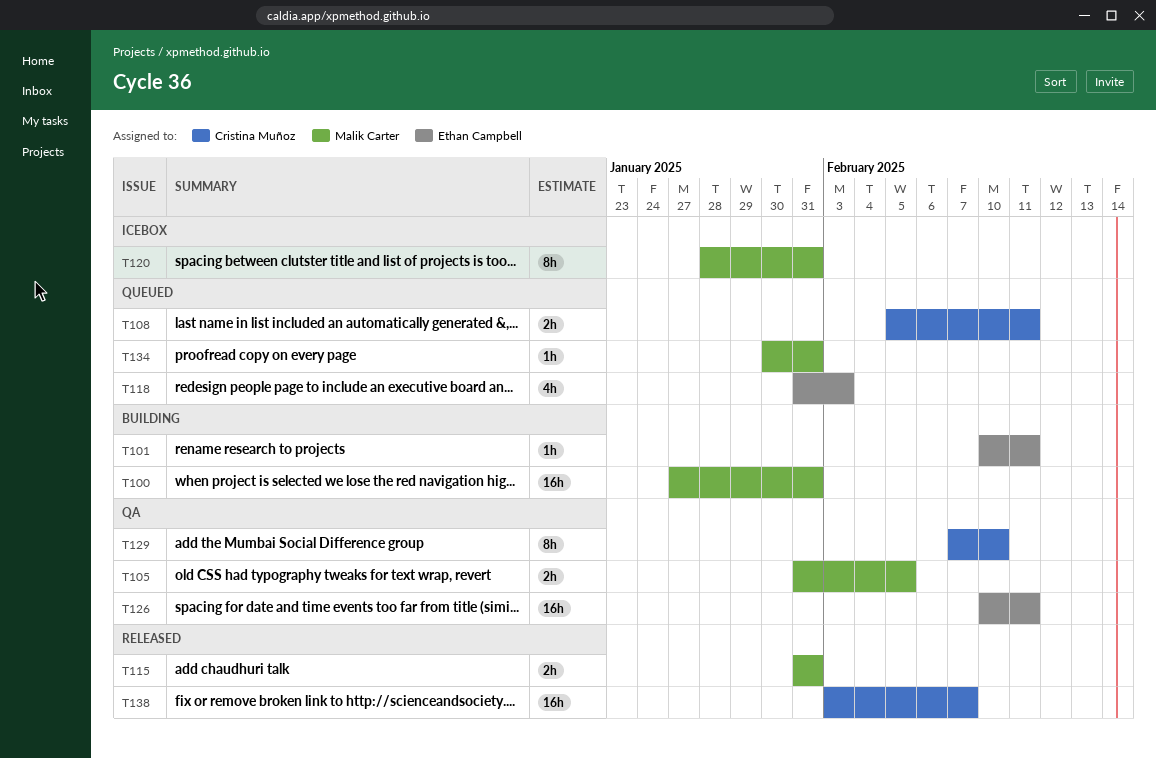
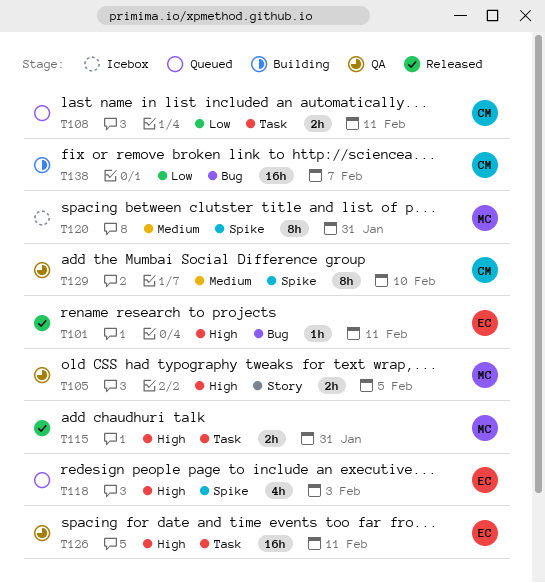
T100: present -> none
T101, status: Building -> Released
T134: present -> none
T138, status: Released -> Building

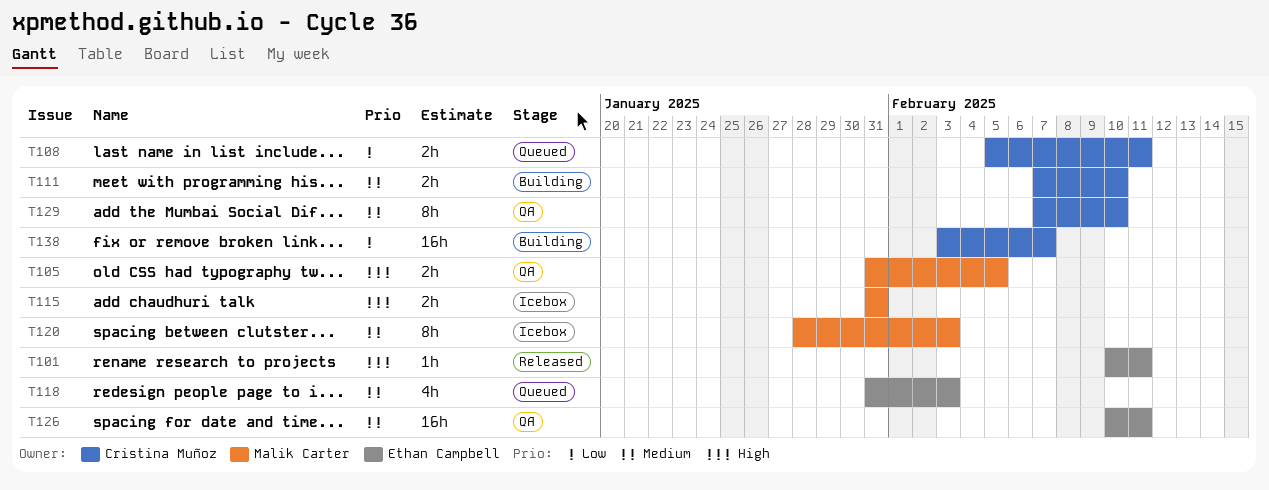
T111: none -> present
T115, status: Released -> Icebox
T118, priority: High -> Medium
T120, due: Jan 31 -> Feb 3
T126, priority: High -> Medium

